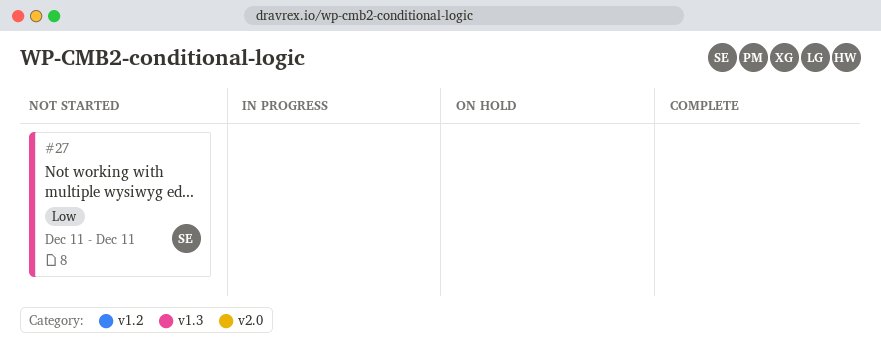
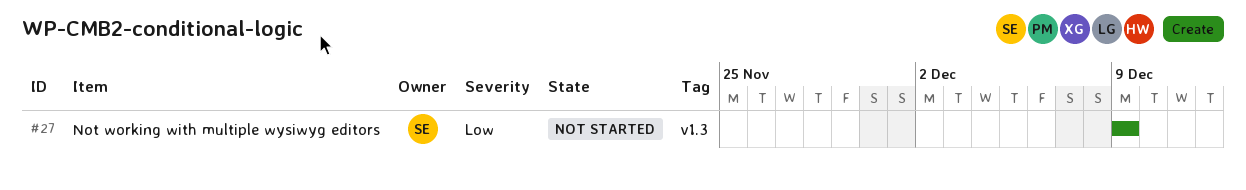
#27, start: Dec 11 -> Dec 9
#27, due: Dec 11 -> Dec 9

